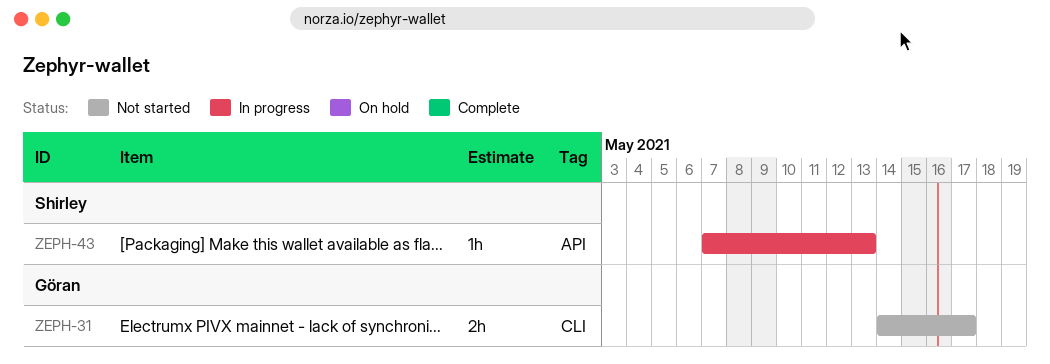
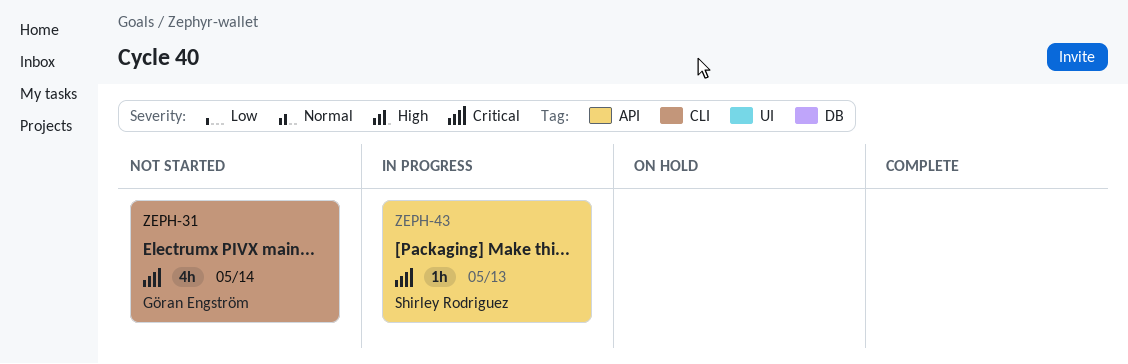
ZEPH-31, estimate: 2h -> 4h
ZEPH-31, due: May 17 -> May 14

